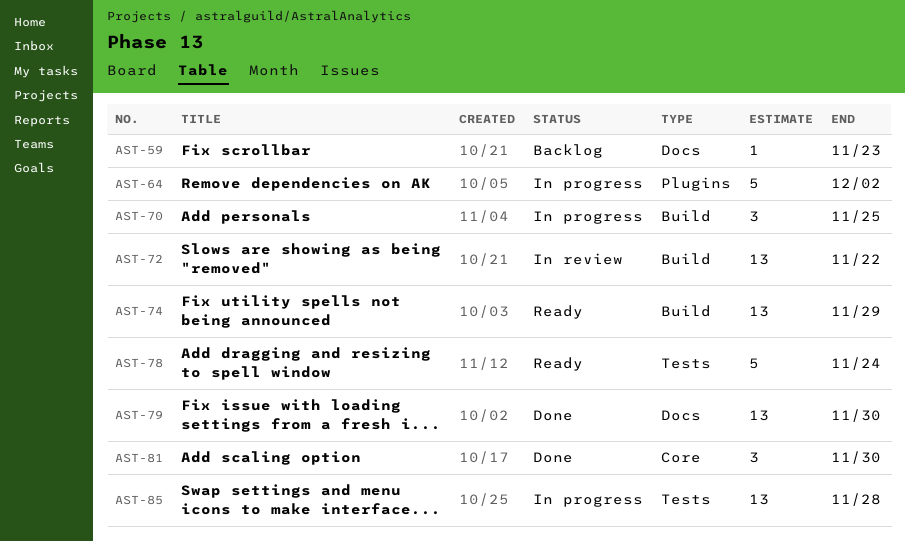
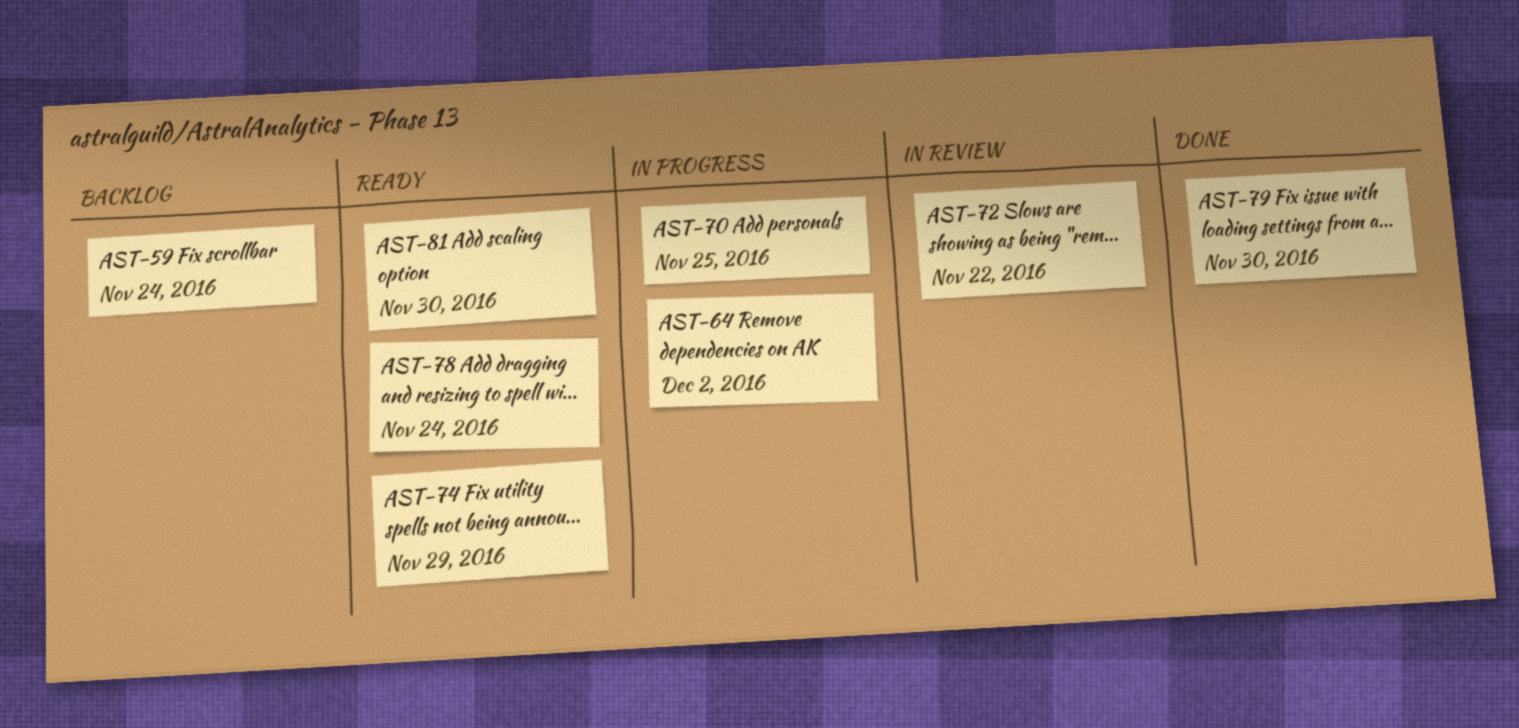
AST-59, due: Nov 23 -> Nov 24
AST-81, status: Done -> Ready
AST-85: present -> none

